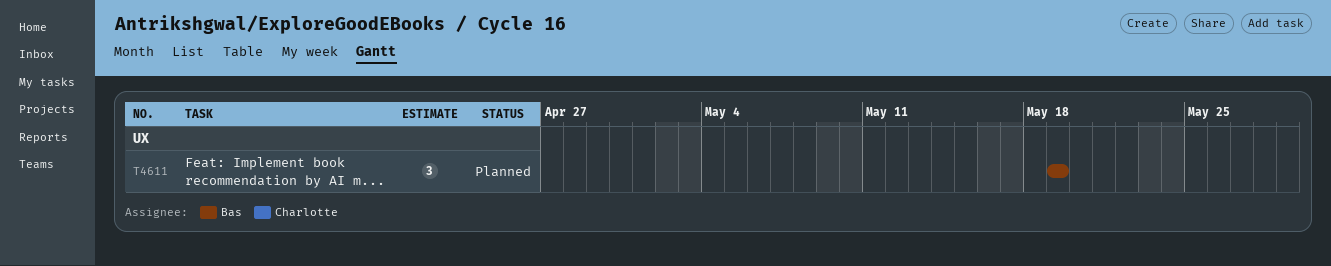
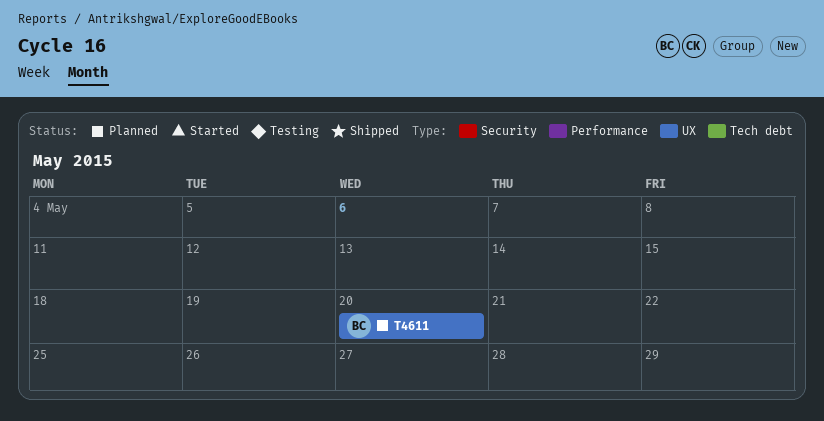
T4611, start: May 19 -> May 20
T4611, due: May 19 -> May 20

